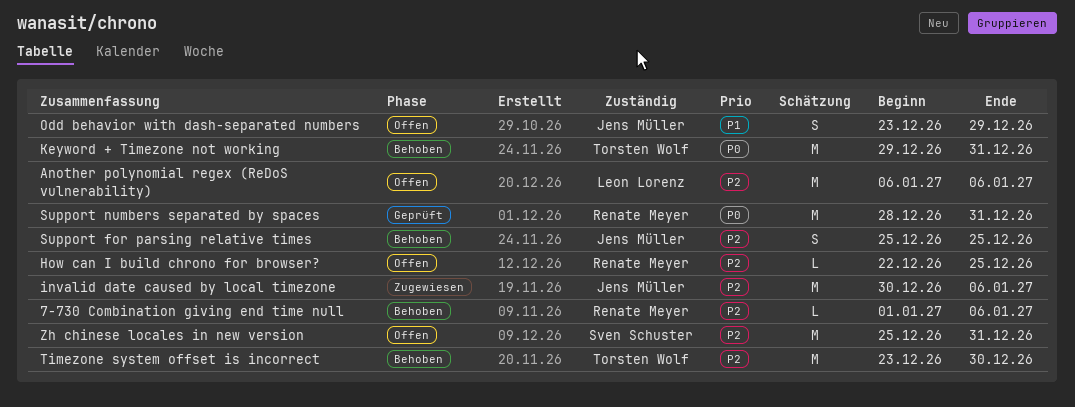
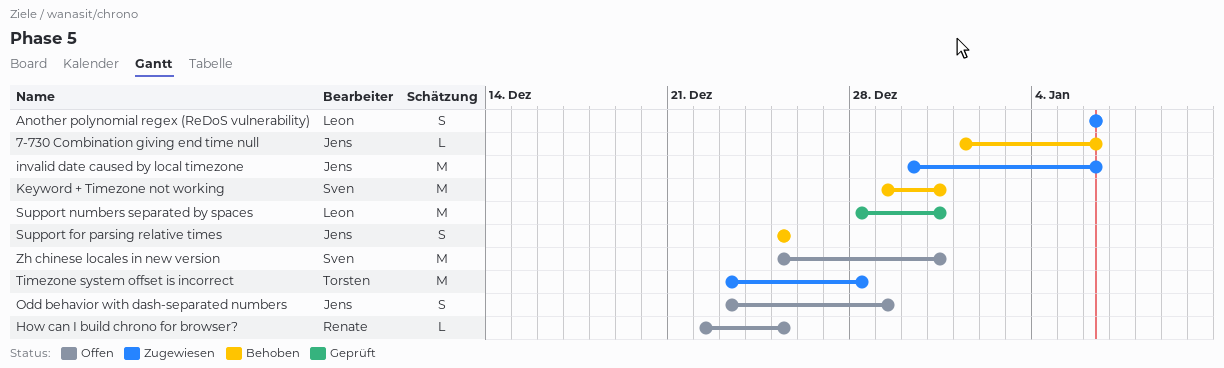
7-730 Combination giving end time null, owner: Renate Meyer -> Jens Müller
Another polynomial regex (ReDoS vulnerability), status: Offen -> Zugewiesen
Another polynomial regex (ReDoS vulnerability), estimate: M -> S
Keyword + Timezone not working, owner: Torsten Wolf -> Sven Schuster
Support numbers separated by spaces, owner: Renate Meyer -> Leon Lorenz
Timezone system offset is incorrect, status: Behoben -> Zugewiesen
Timezone system offset is incorrect, due: Dec 30 -> Dec 28

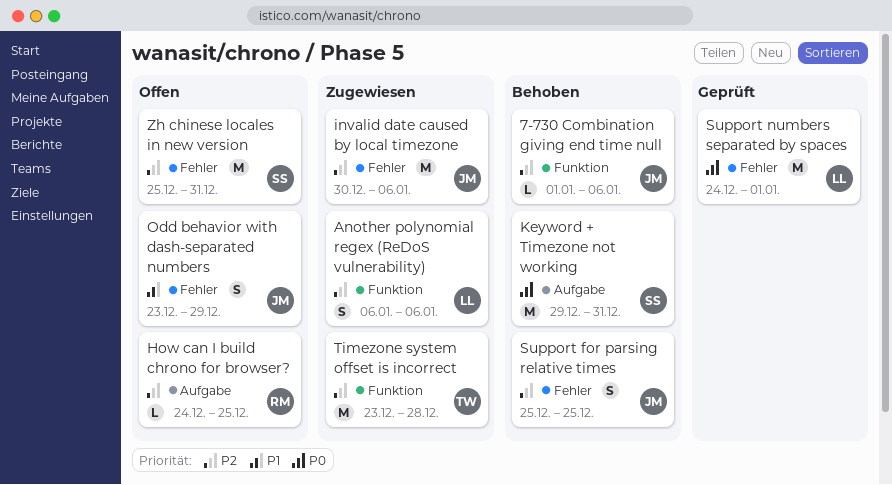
How can I build chrono for browser?, start: Dec 22 -> Dec 24
Support numbers separated by spaces, start: Dec 28 -> Dec 24
Support numbers separated by spaces, due: Dec 31 -> Jan 1

